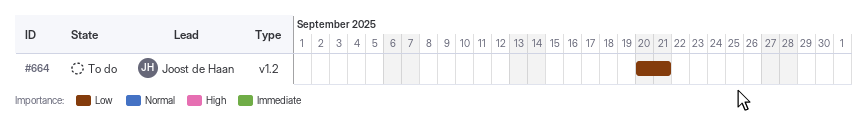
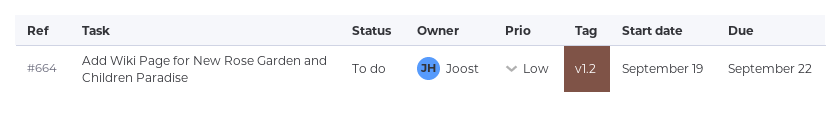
#664, start: Sep 20 -> Sep 19
#664, due: Sep 21 -> Sep 22

